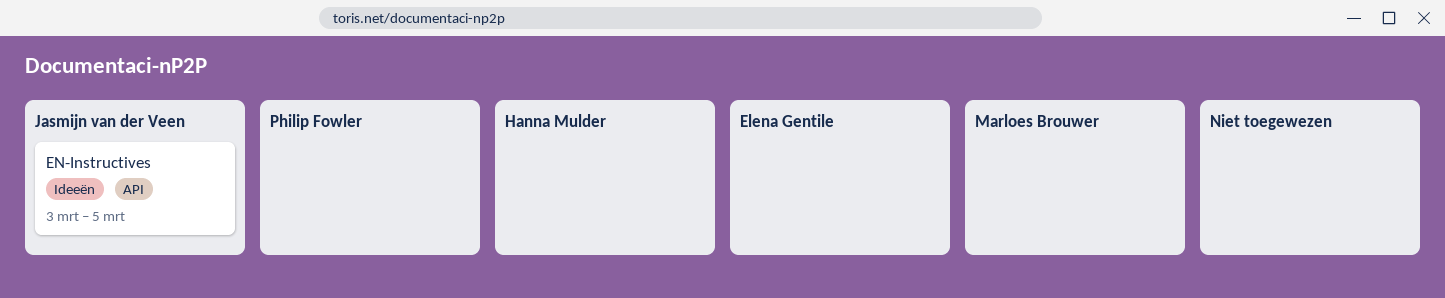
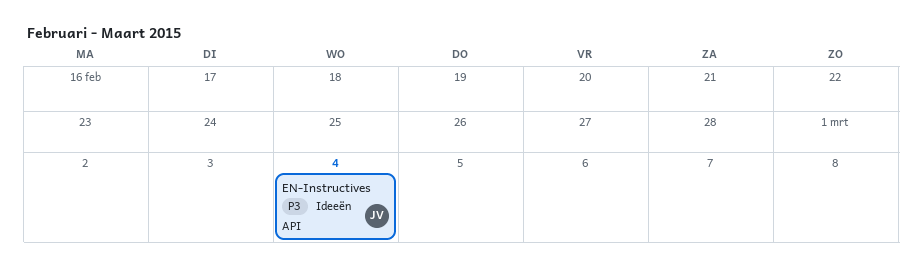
EN-Instructives, due: Mar 5 -> Mar 4

